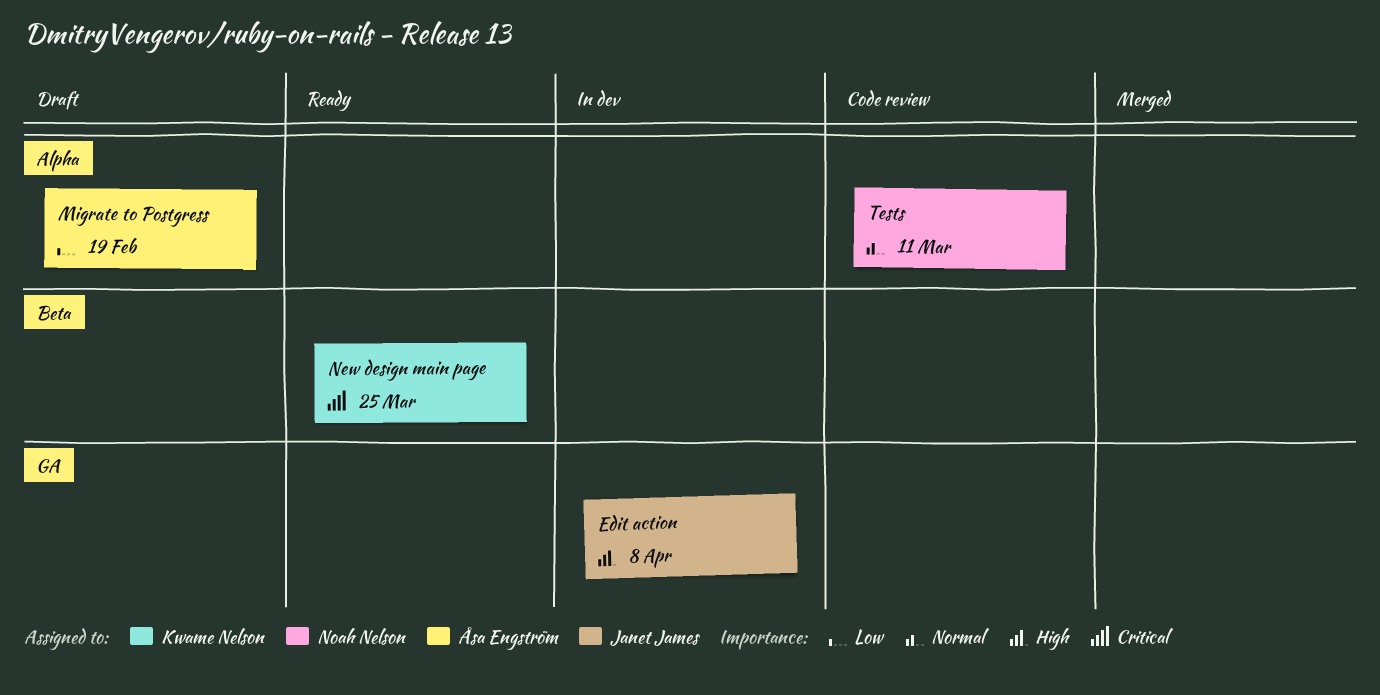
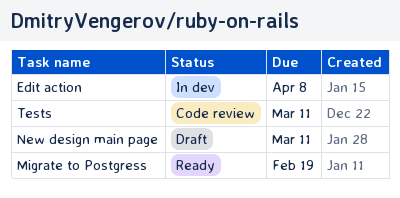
Migrate to Postgress, status: Draft -> Ready
New design main page, status: Ready -> Draft
New design main page, due: Mar 25 -> Mar 11

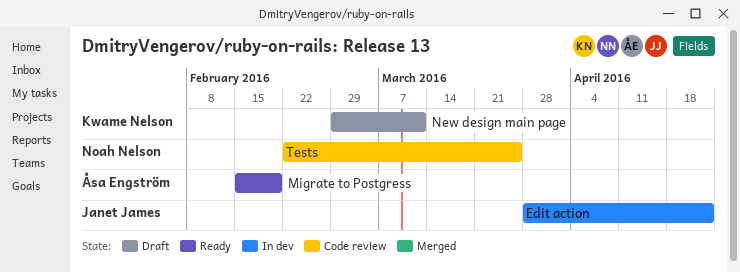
Edit action, due: Apr 8 -> Apr 22
Tests, due: Mar 11 -> Mar 25

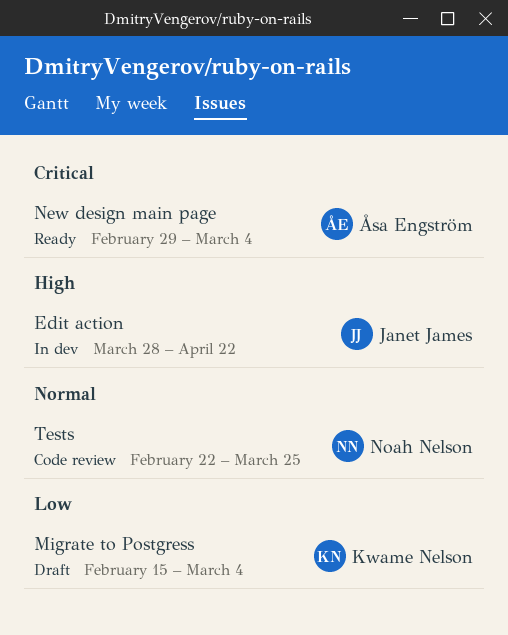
Migrate to Postgress, status: Ready -> Draft
Migrate to Postgress, owner: Åsa Engström -> Kwame Nelson
Migrate to Postgress, due: Feb 19 -> Mar 4
New design main page, status: Draft -> Ready
New design main page, owner: Kwame Nelson -> Åsa Engström
New design main page, due: Mar 11 -> Mar 4

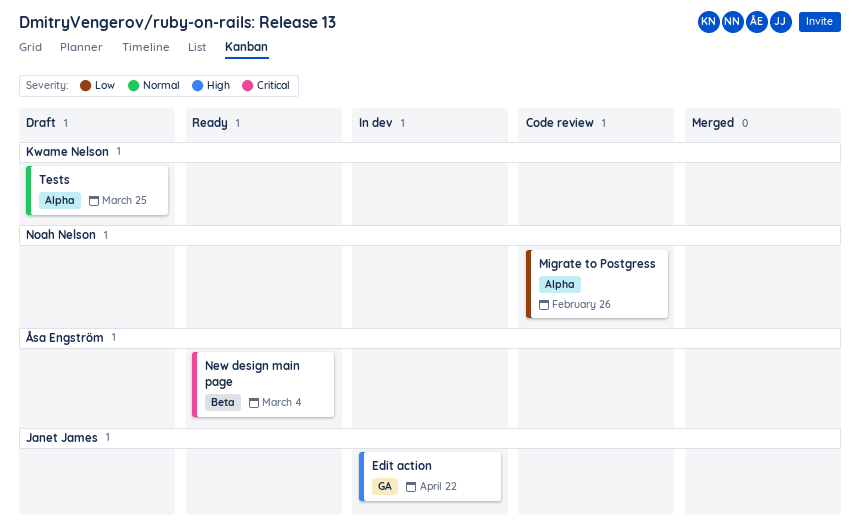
Migrate to Postgress, status: Draft -> Code review
Migrate to Postgress, owner: Kwame Nelson -> Noah Nelson
Migrate to Postgress, due: Mar 4 -> Feb 26
Tests, status: Code review -> Draft
Tests, owner: Noah Nelson -> Kwame Nelson

